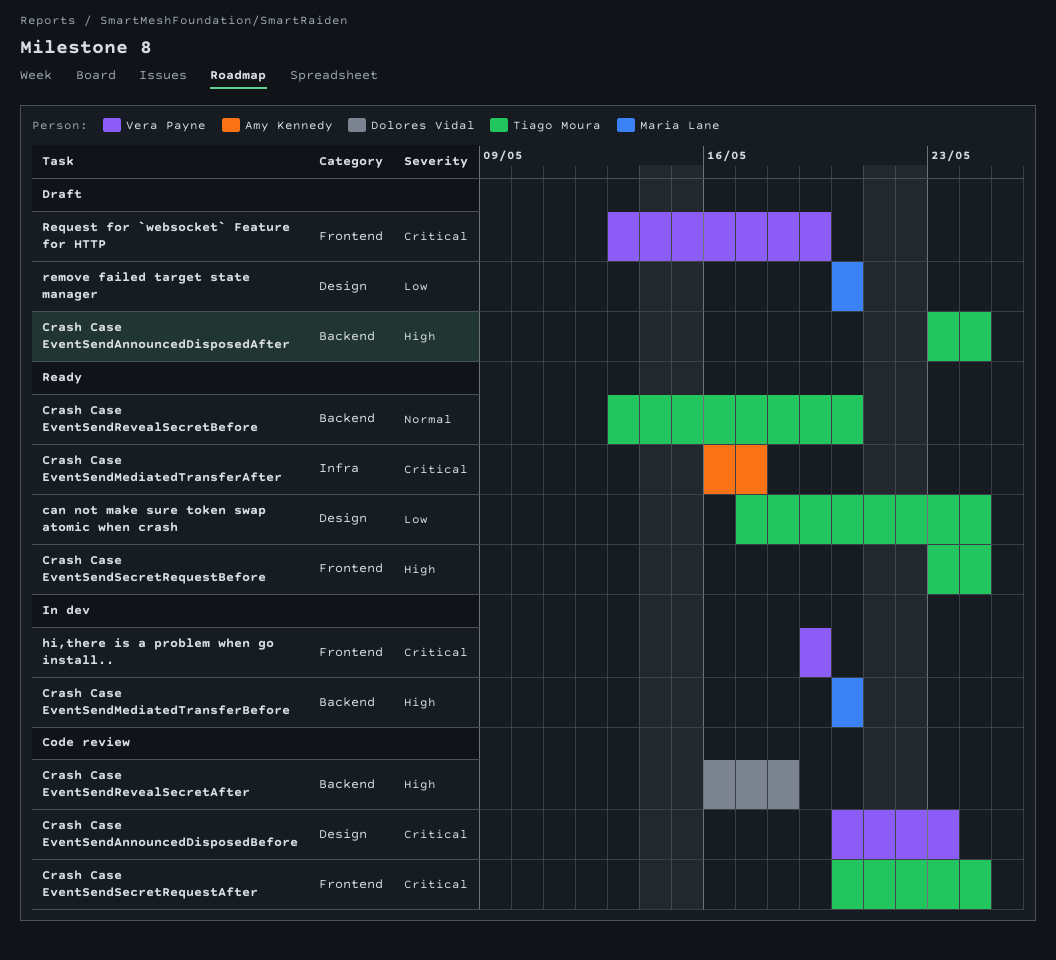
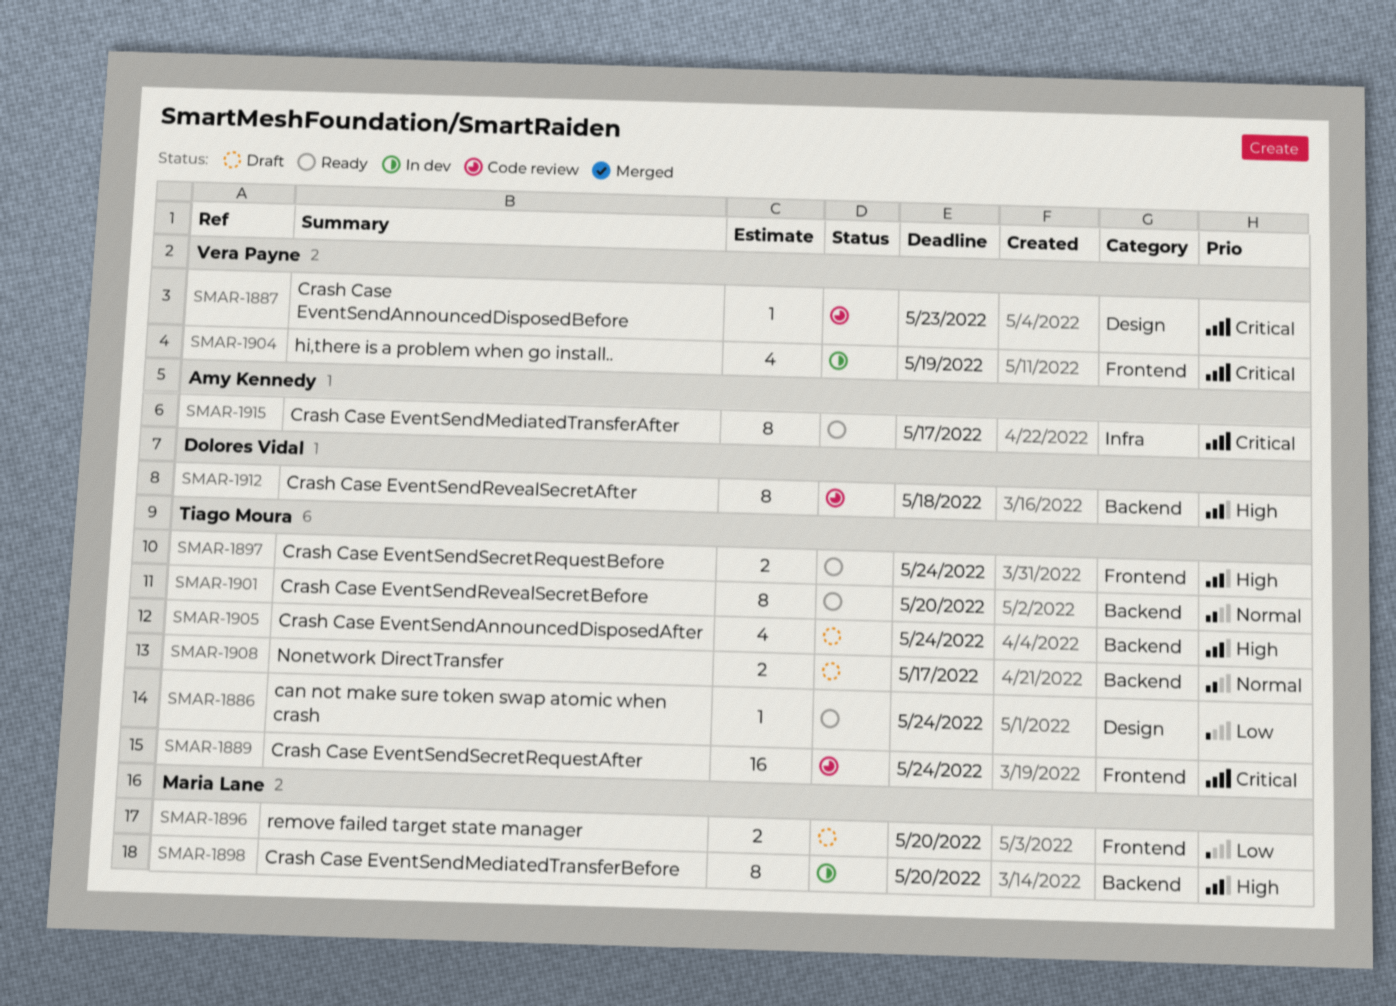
Nonetwork DirectTransfer: none -> present
remove failed target state manager, label: Design -> Frontend
Request for `websocket` Feature for HTTP: present -> none

